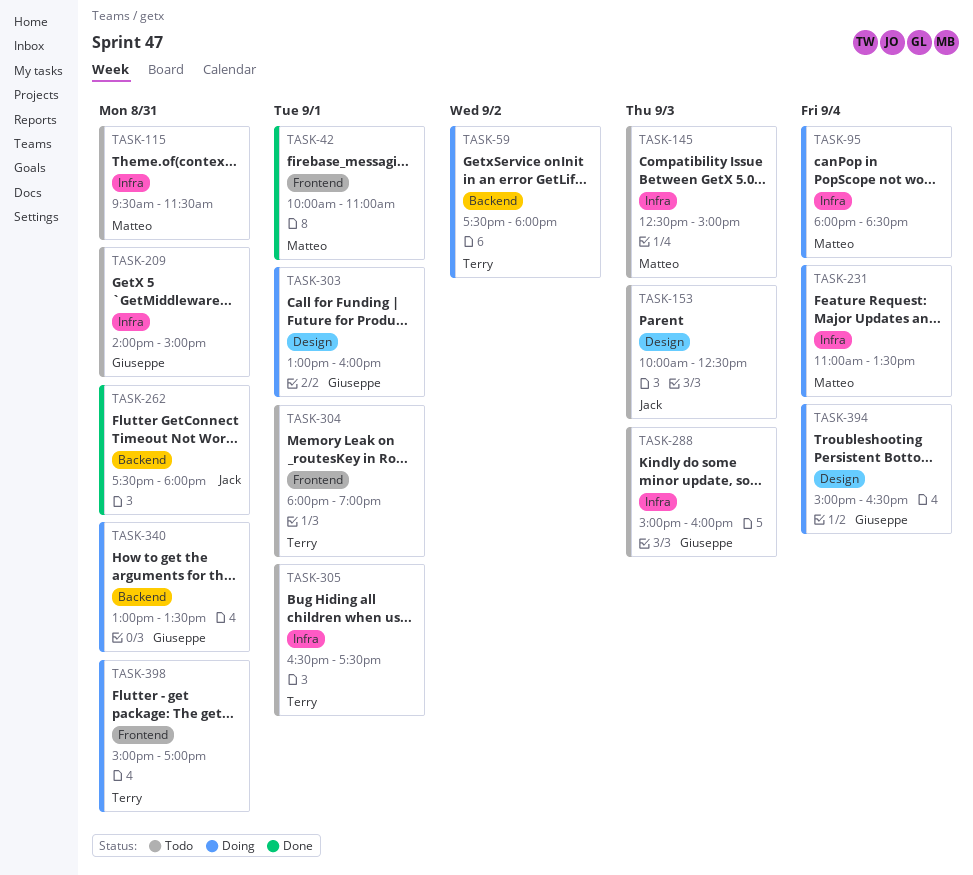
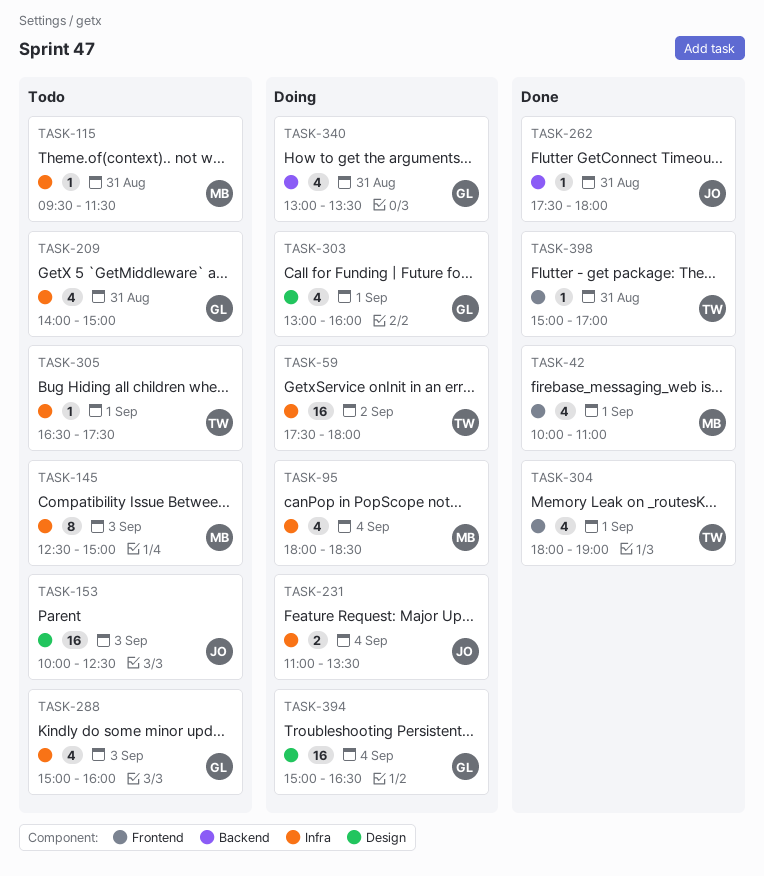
TASK-59, label: Backend -> Infra
TASK-231, owner: Matteo -> Jack
TASK-304, status: Todo -> Done
TASK-398, status: Doing -> Done

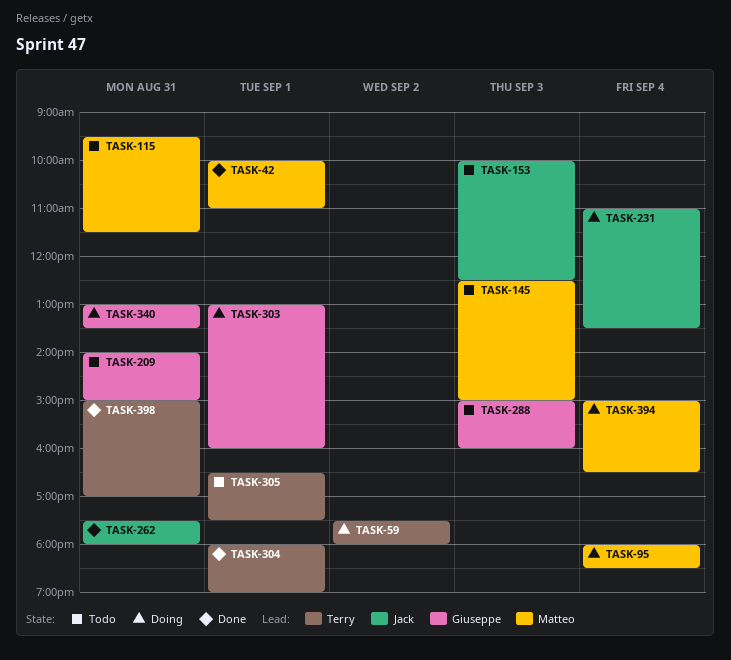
TASK-394, owner: Giuseppe -> Matteo

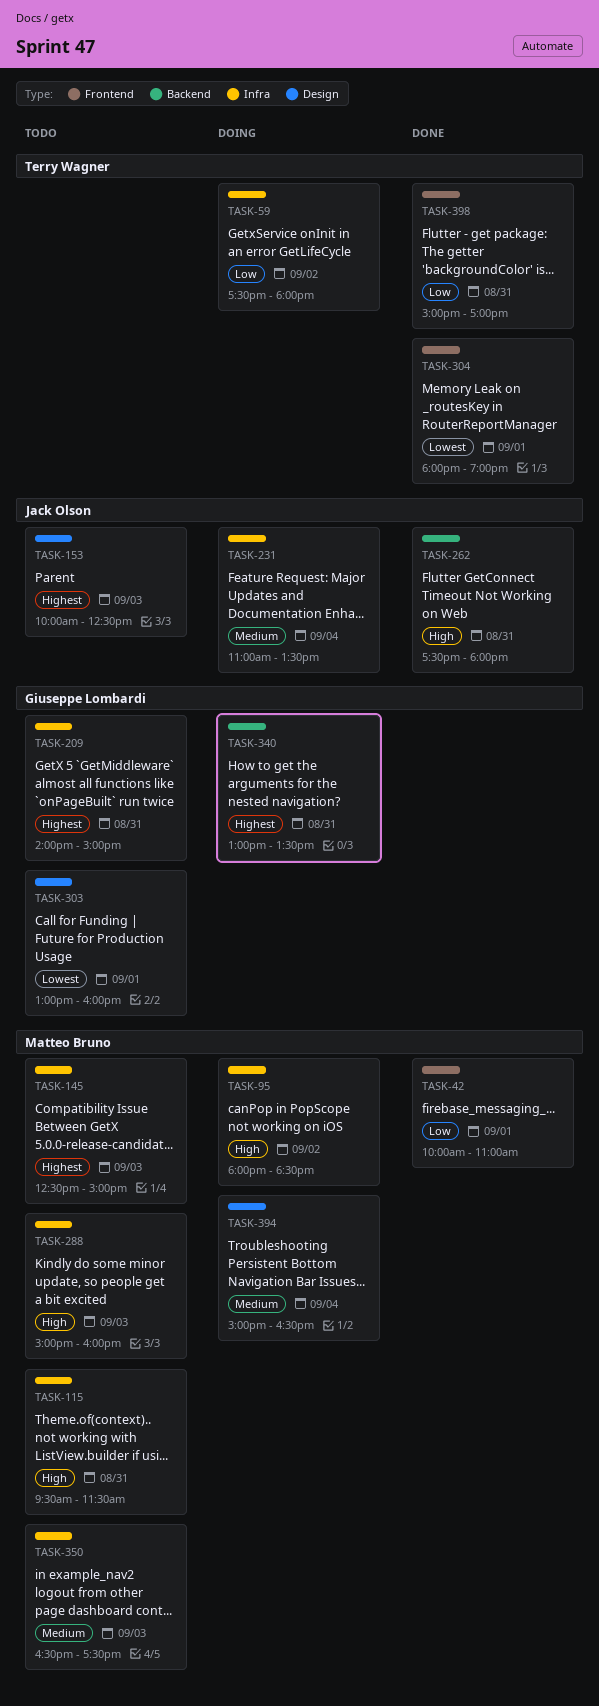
TASK-95, day: Sep 4 -> Sep 2
TASK-288, owner: Giuseppe Lombardi -> Matteo Bruno
TASK-303, status: Doing -> Todo
TASK-305: present -> none
TASK-350: none -> present

